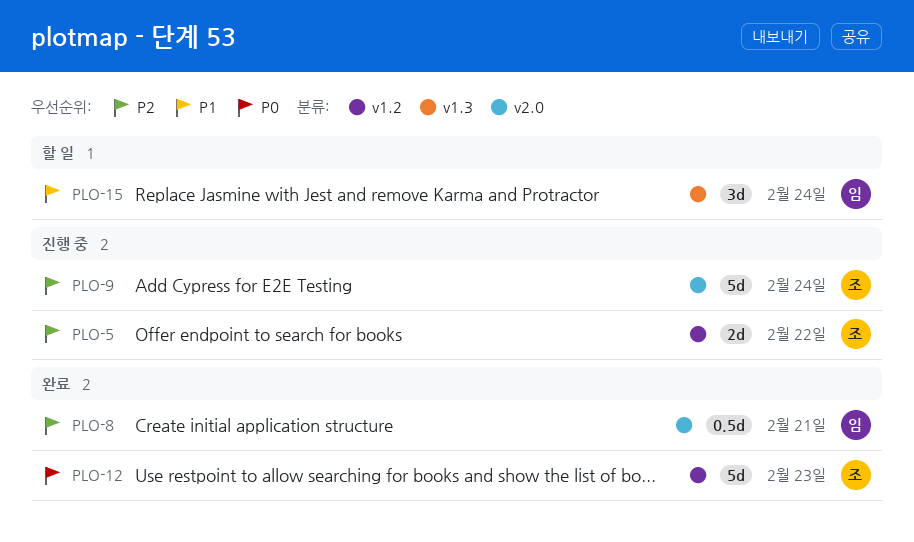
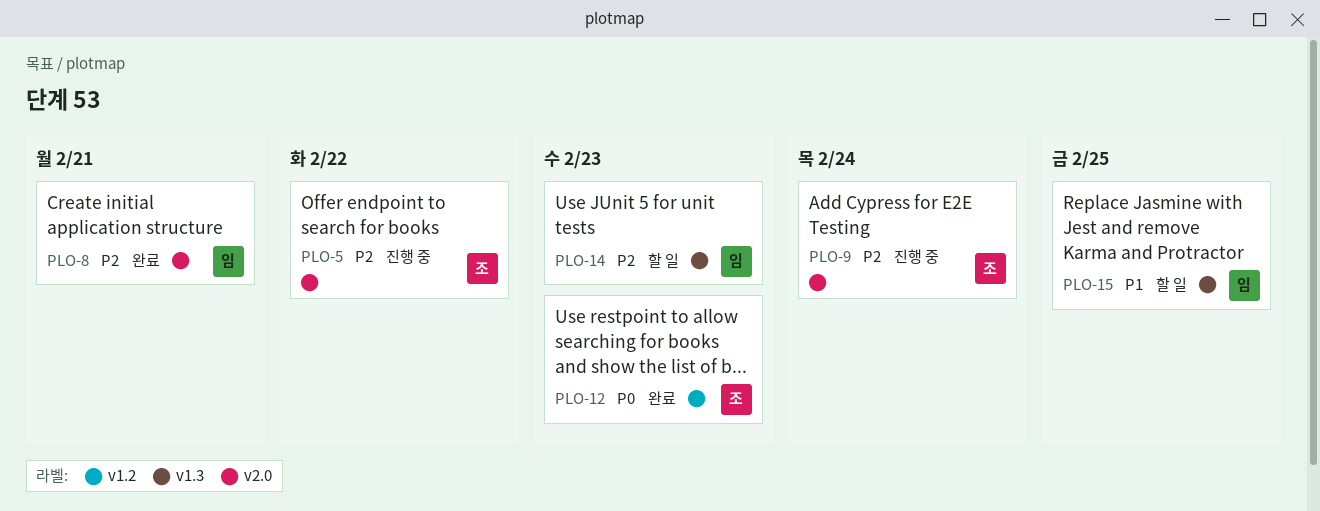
PLO-5, label: v1.2 -> v2.0
PLO-14: none -> present
PLO-15, due: Feb 24 -> Feb 25

